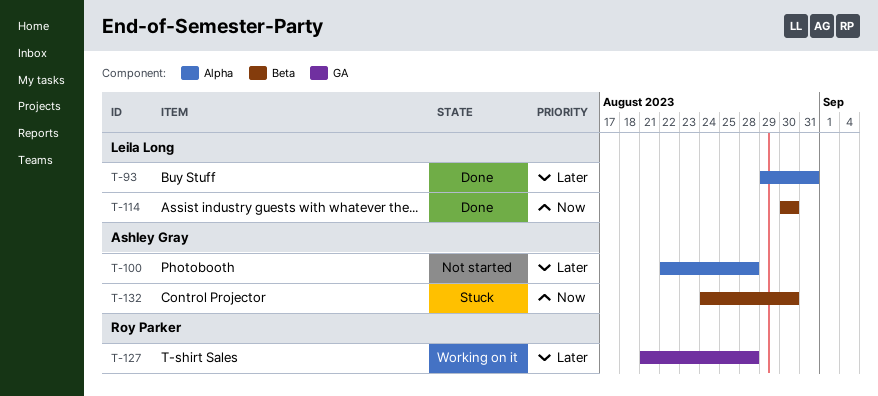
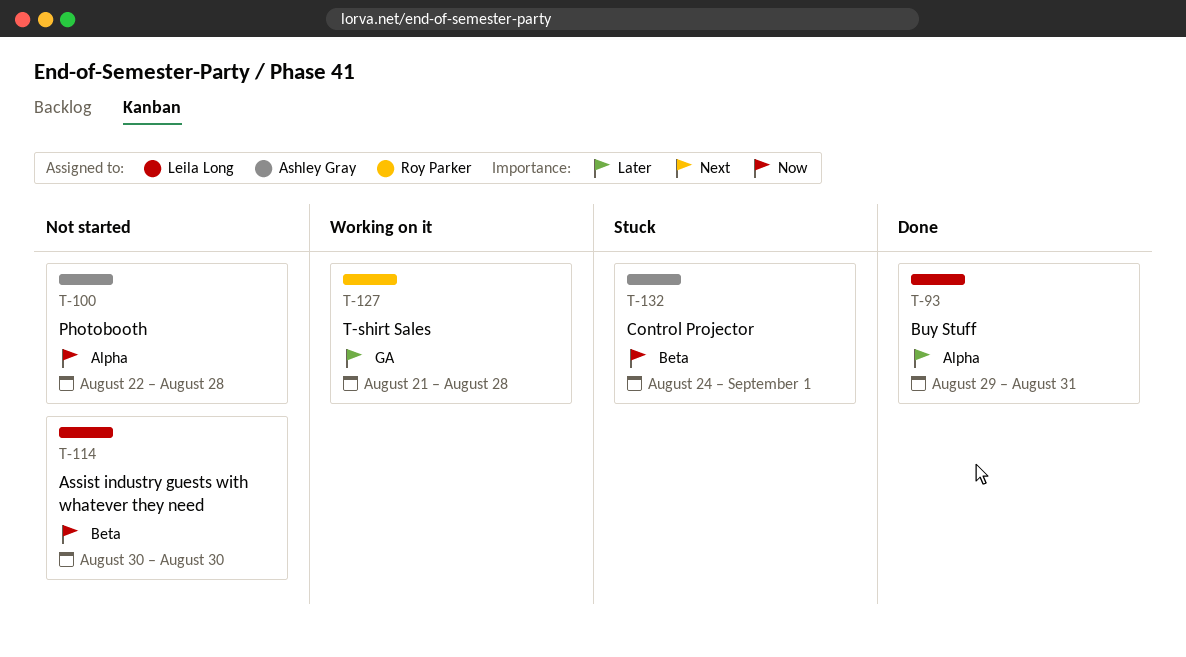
T-100, priority: Later -> Now
T-114, status: Done -> Not started
T-132, due: Aug 30 -> Sep 1

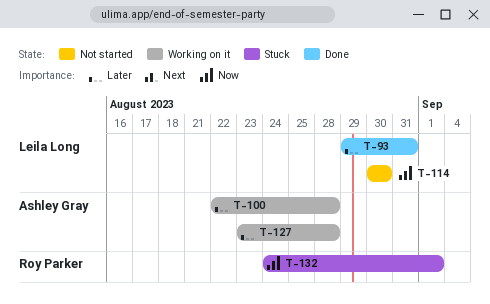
T-100, status: Not started -> Working on it
T-100, priority: Now -> Later
T-127, owner: Roy Parker -> Ashley Gray
T-127, start: Aug 21 -> Aug 23
T-132, owner: Ashley Gray -> Roy Parker

